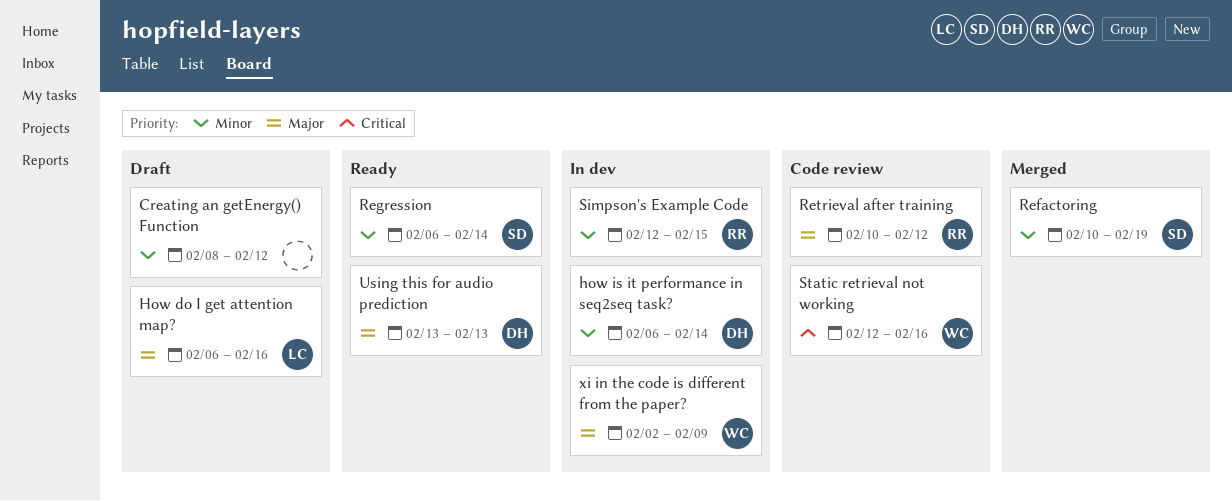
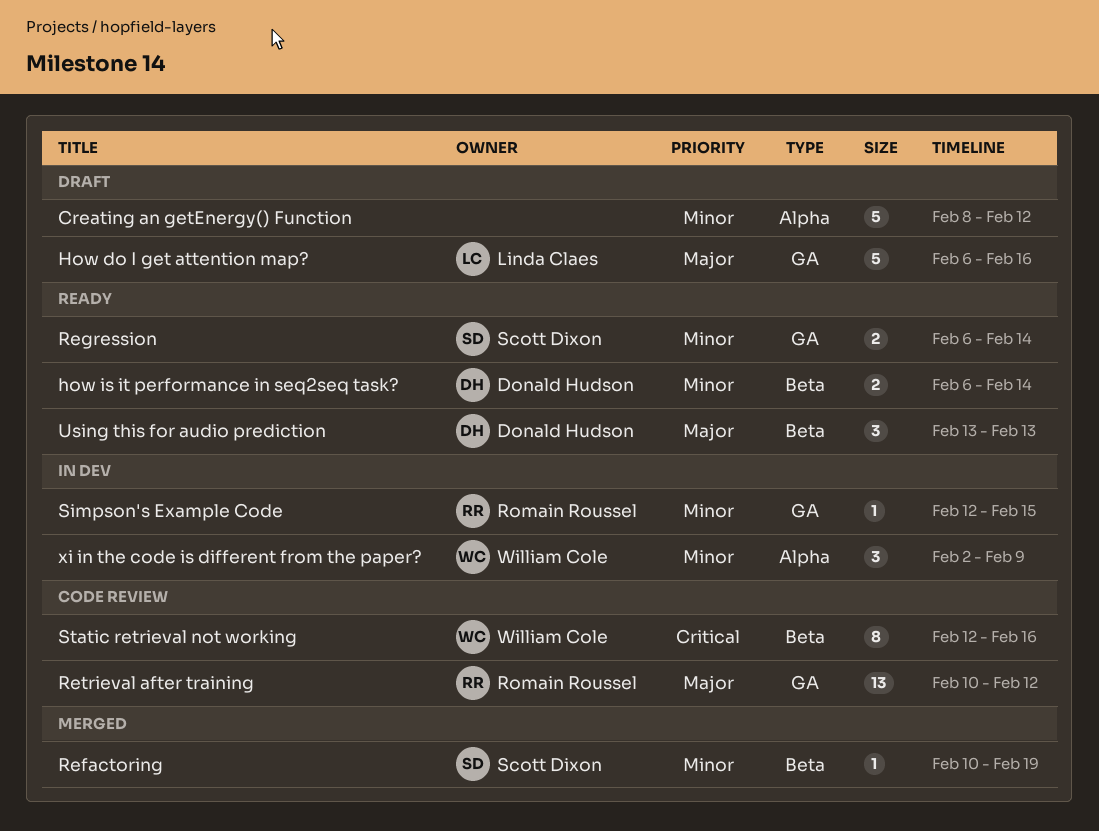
how is it performance in seq2seq task?, status: In dev -> Ready
xi in the code is different from the paper?, priority: Major -> Minor

